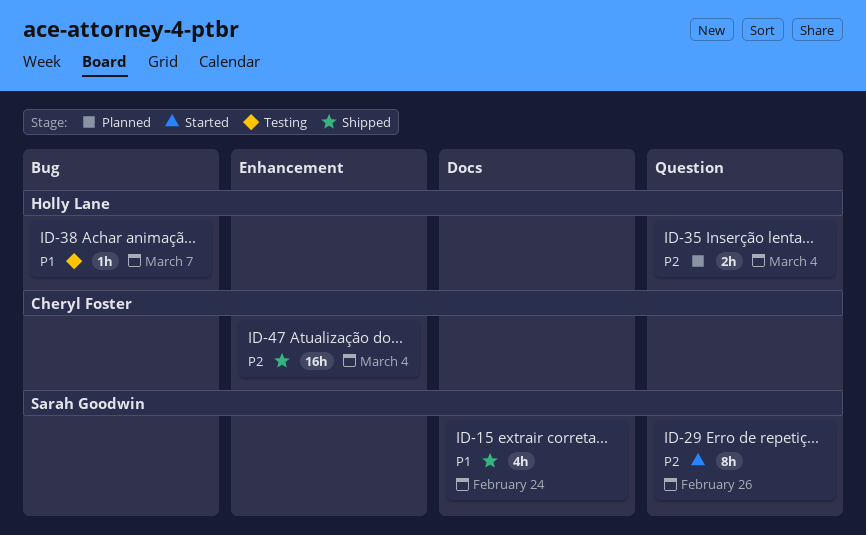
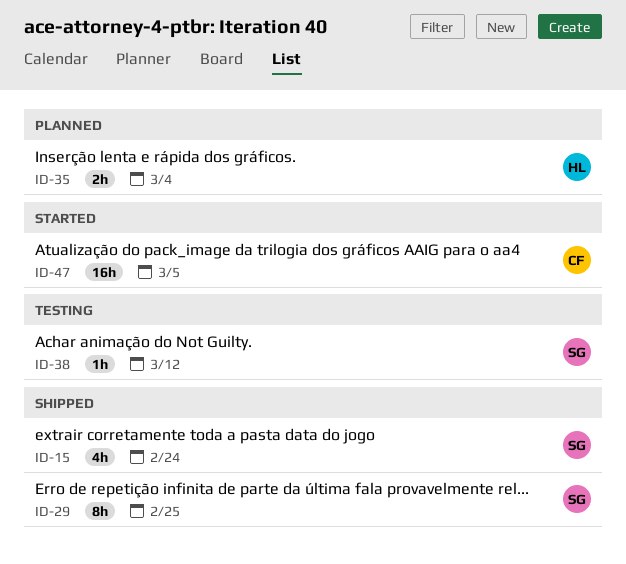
ID-29, status: Started -> Shipped
ID-29, due: Feb 26 -> Feb 25
ID-38, owner: Holly Lane -> Sarah Goodwin
ID-38, due: Mar 7 -> Mar 12
ID-47, status: Shipped -> Started
ID-47, due: Mar 4 -> Mar 5

